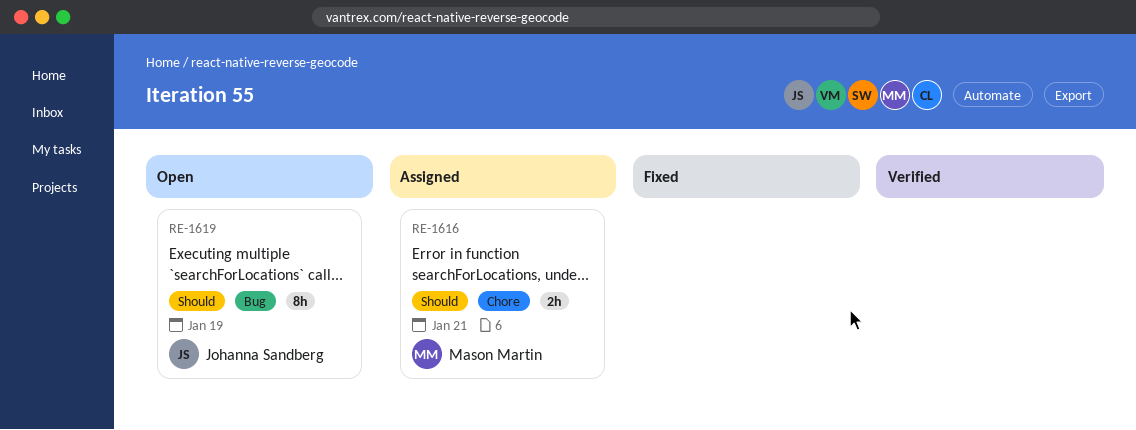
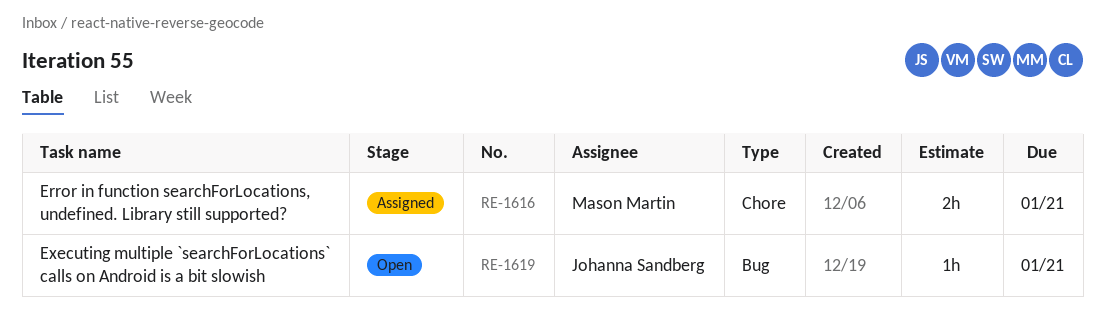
RE-1619, estimate: 8h -> 1h
RE-1619, due: Jan 19 -> Jan 21

